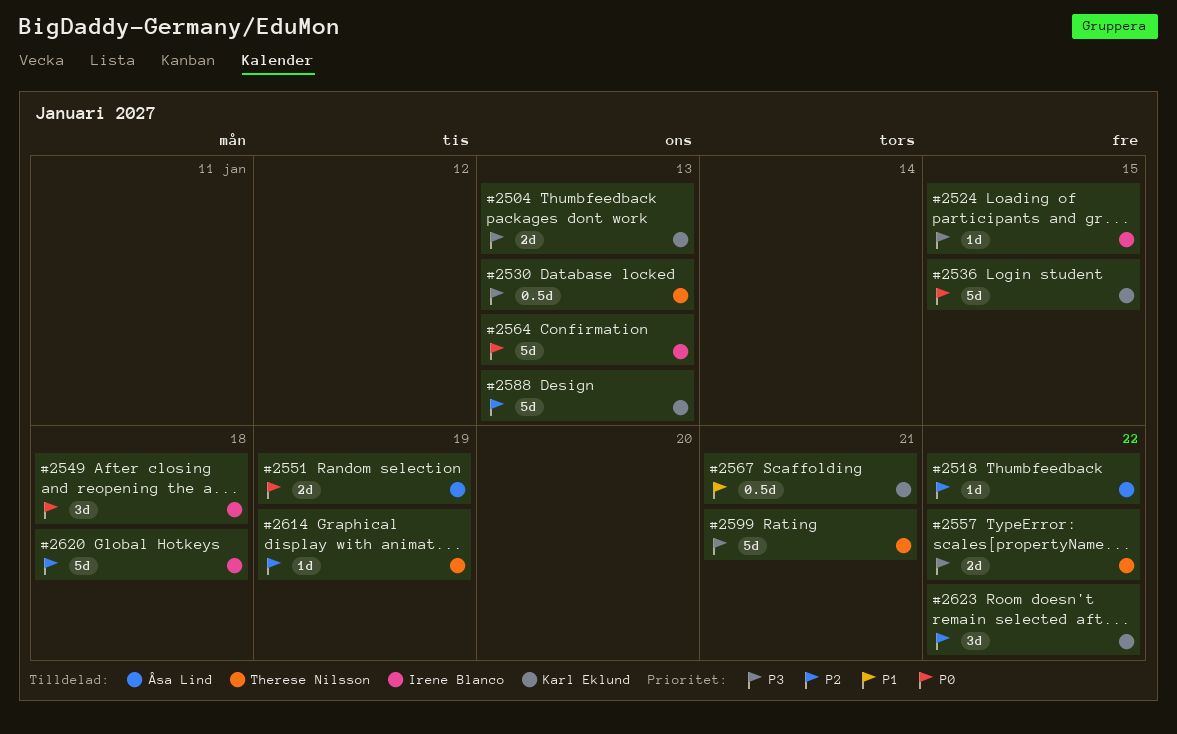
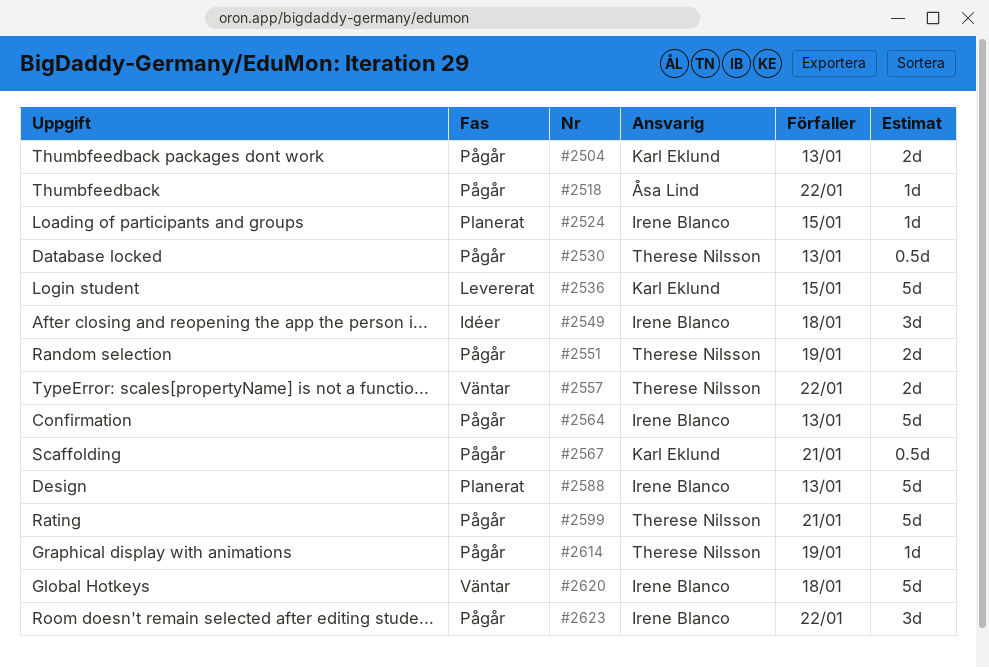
#2551, owner: Åsa Lind -> Therese Nilsson
#2588, owner: Karl Eklund -> Irene Blanco
#2623, owner: Karl Eklund -> Irene Blanco

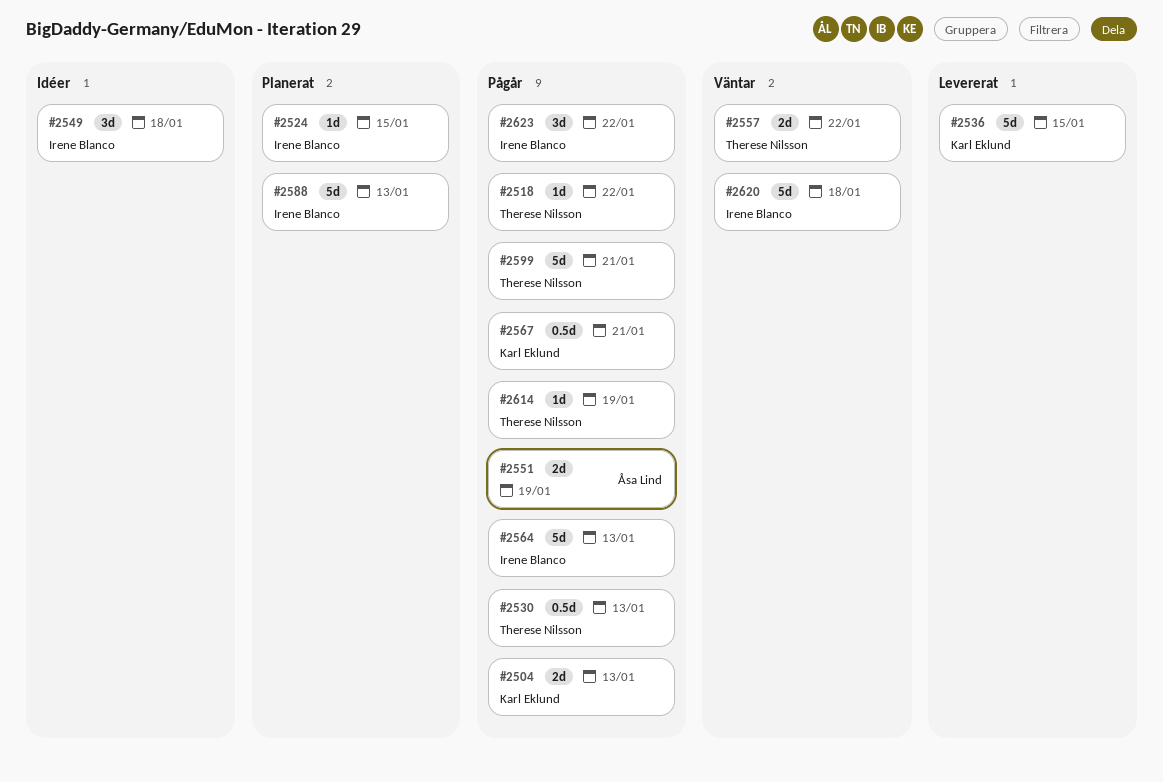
#2518, owner: Åsa Lind -> Therese Nilsson
#2551, owner: Therese Nilsson -> Åsa Lind

